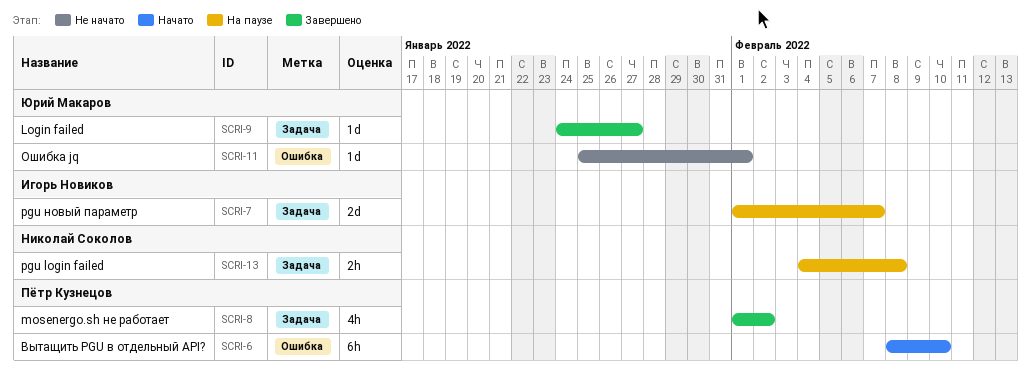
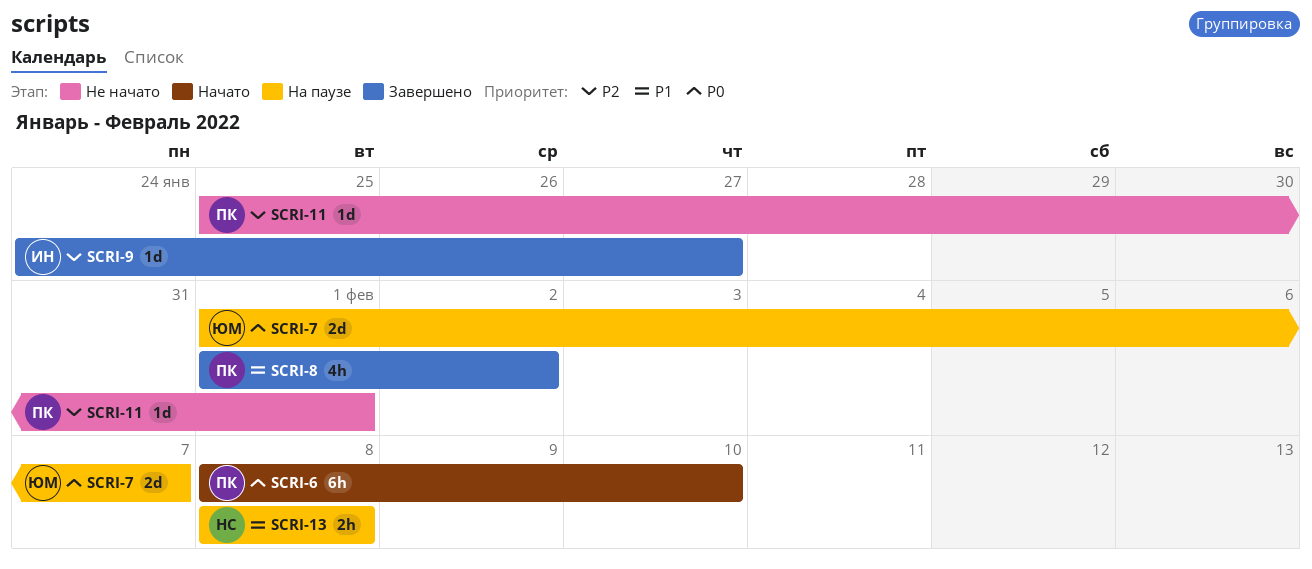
SCRI-7, owner: Игорь Новиков -> Юрий Макаров
SCRI-9, owner: Юрий Макаров -> Игорь Новиков
SCRI-11, owner: Юрий Макаров -> Пётр Кузнецов
SCRI-13, start: Feb 4 -> Feb 8

